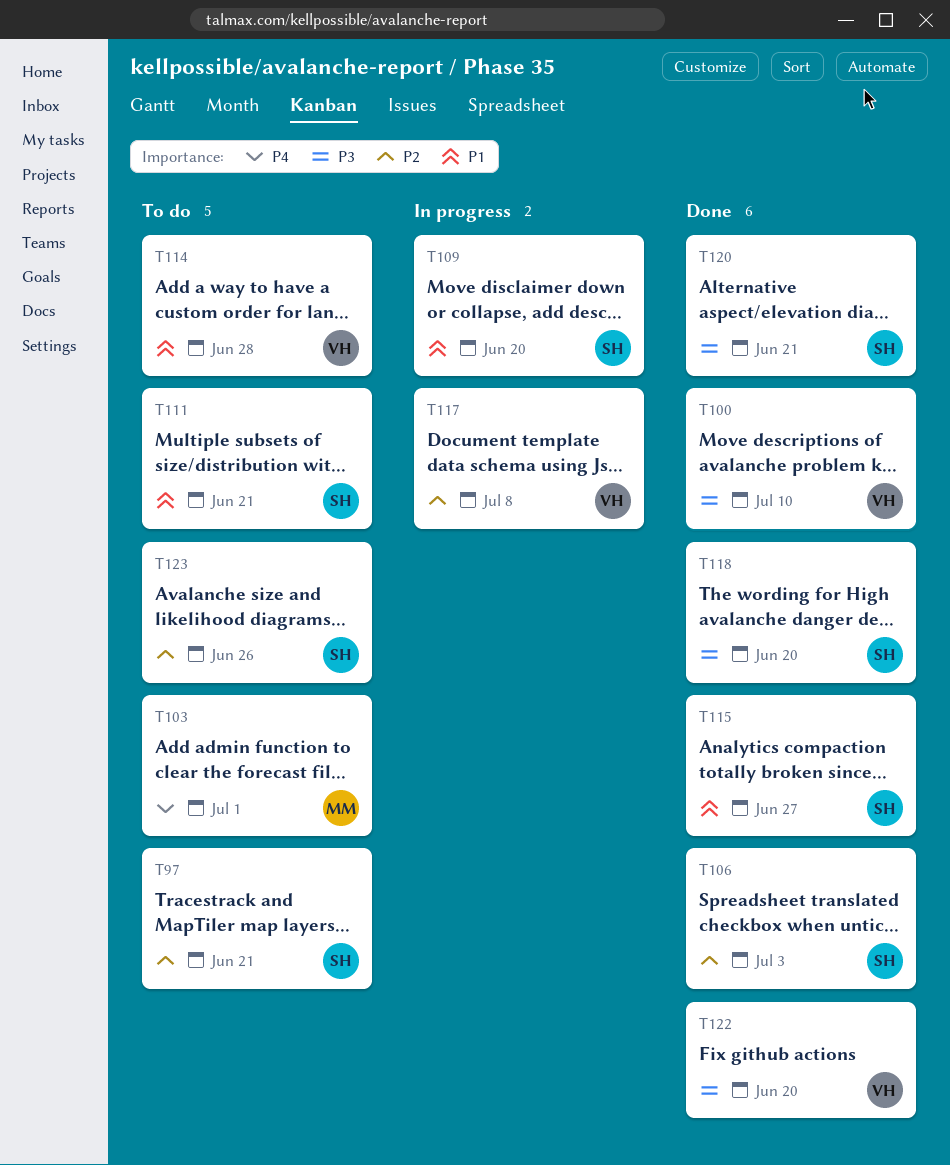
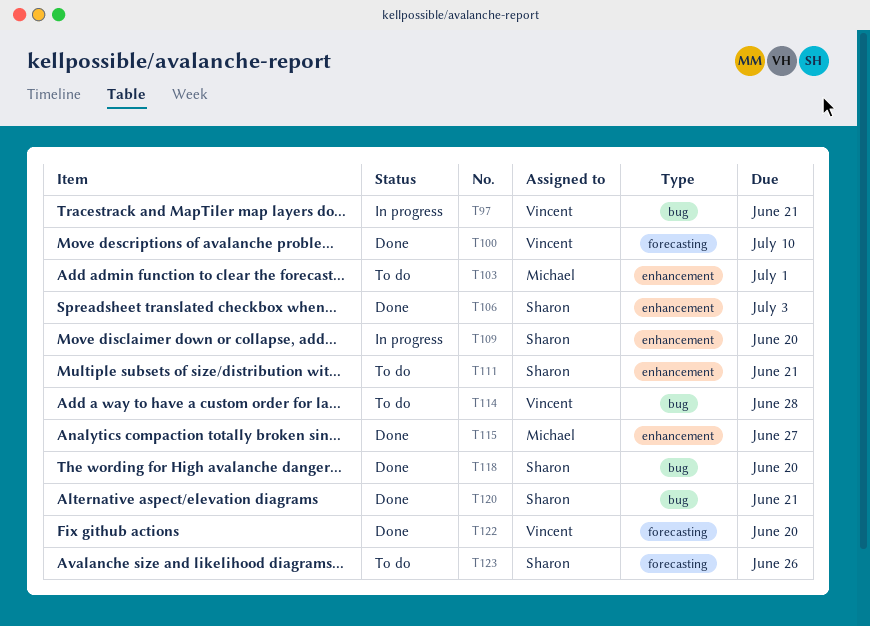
T97, status: To do -> In progress
T97, owner: Sharon -> Vincent
T115, owner: Sharon -> Michael
T117: present -> none

